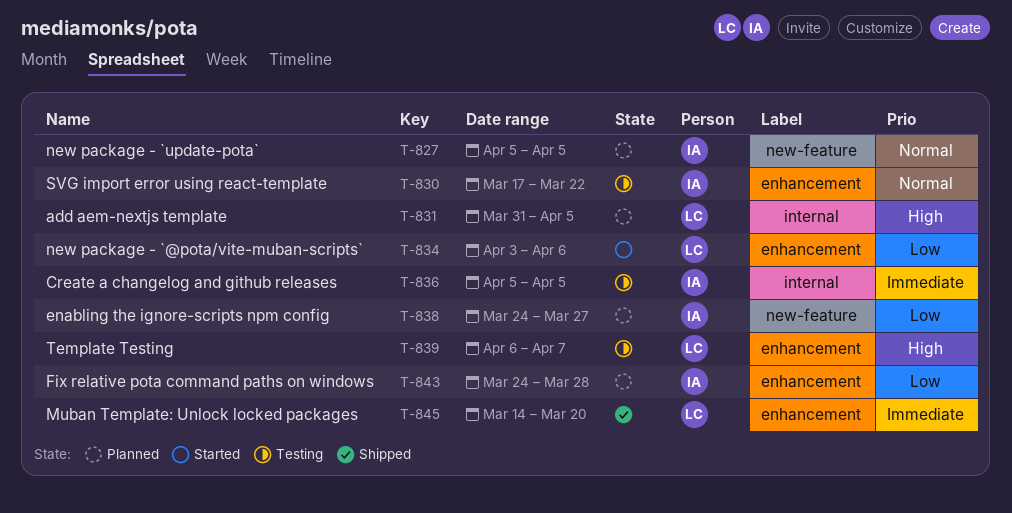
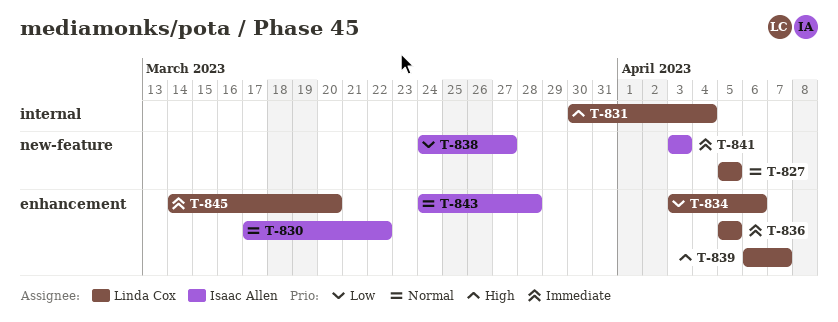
T-827, owner: Isaac Allen -> Linda Cox
T-831, start: Mar 31 -> Mar 30
T-831, due: Apr 5 -> Apr 4
T-836, owner: Isaac Allen -> Linda Cox
T-836, label: internal -> enhancement
T-841: none -> present
T-843, priority: Low -> Normal

